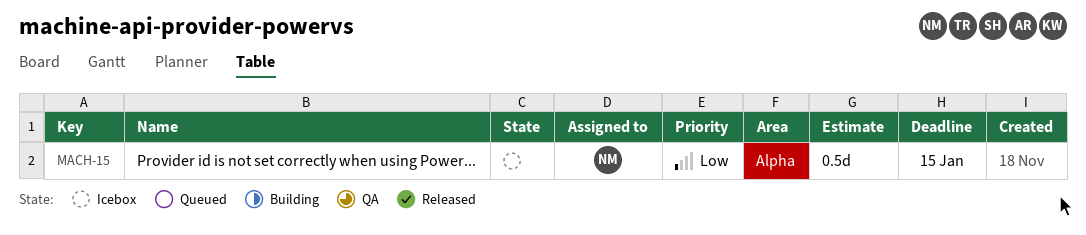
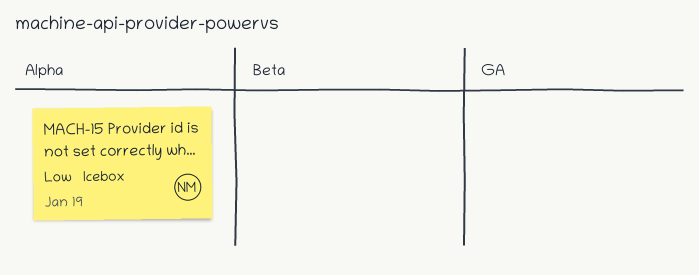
MACH-15, due: Jan 15 -> Jan 19

